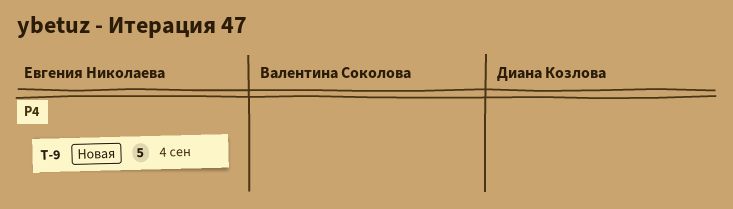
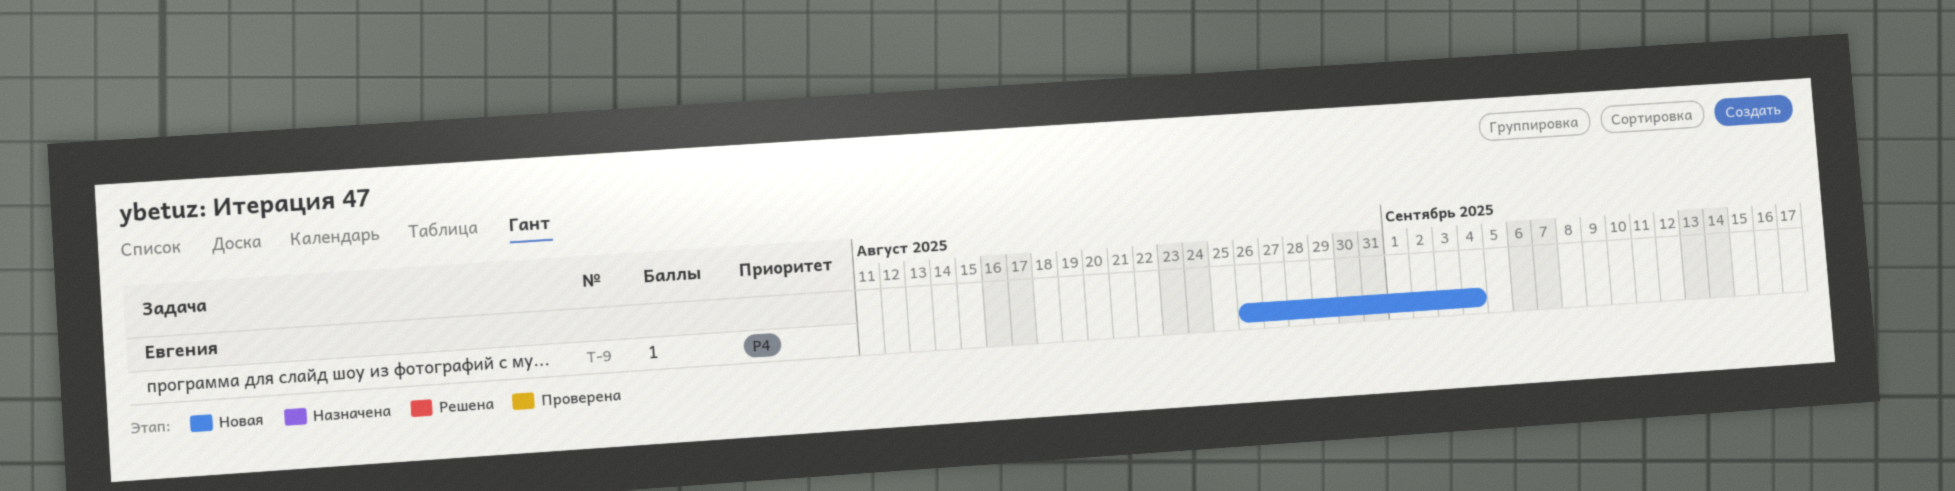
T-9, estimate: 5 -> 1

